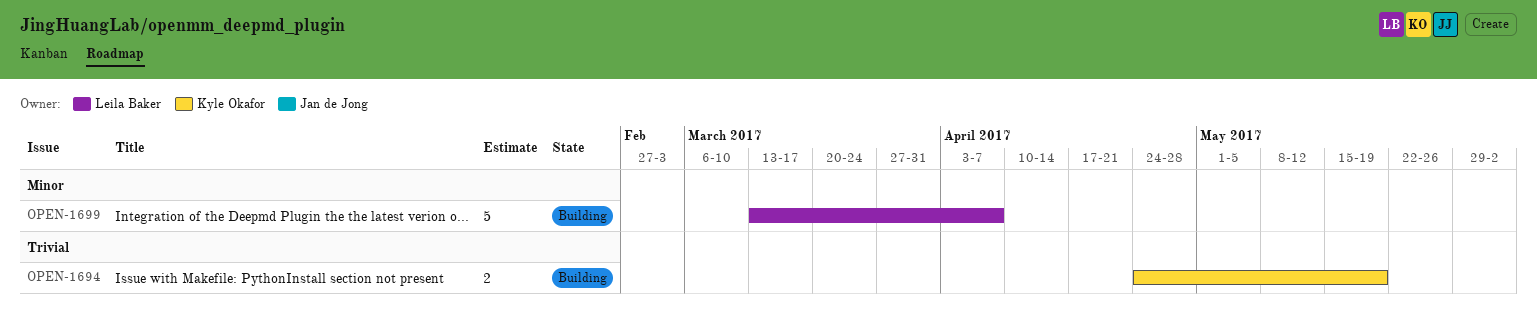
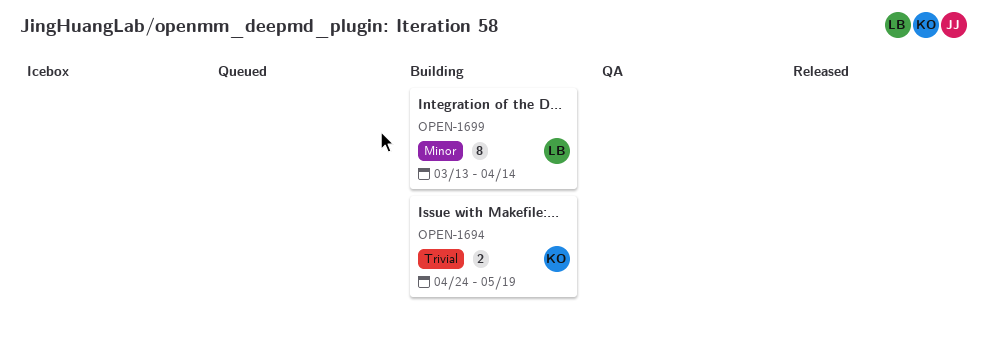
OPEN-1699, estimate: 5 -> 8
OPEN-1699, due: Apr 7 -> Apr 14

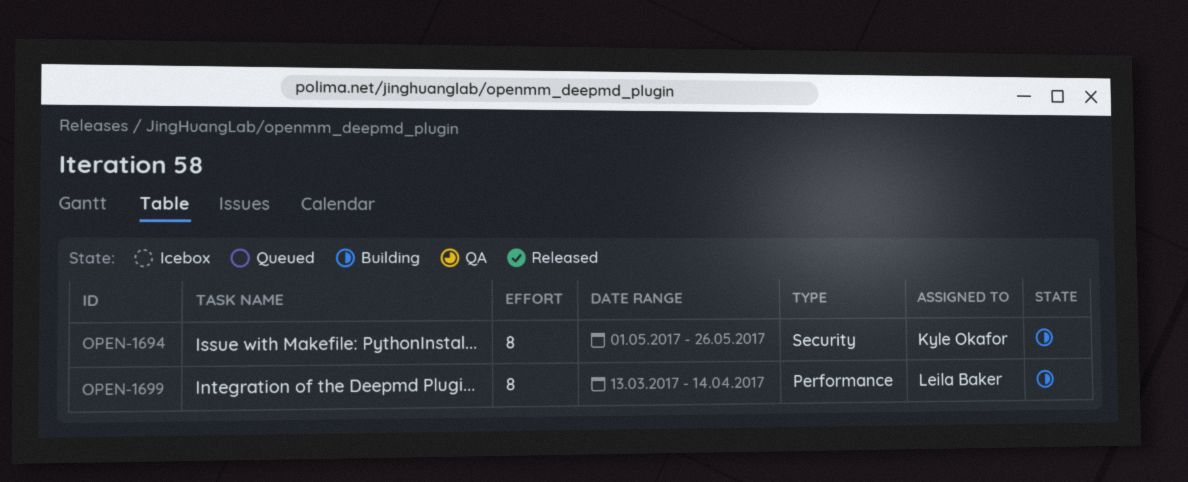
OPEN-1694, estimate: 2 -> 8
OPEN-1694, start: Apr 24 -> May 1
OPEN-1694, due: May 19 -> May 26

